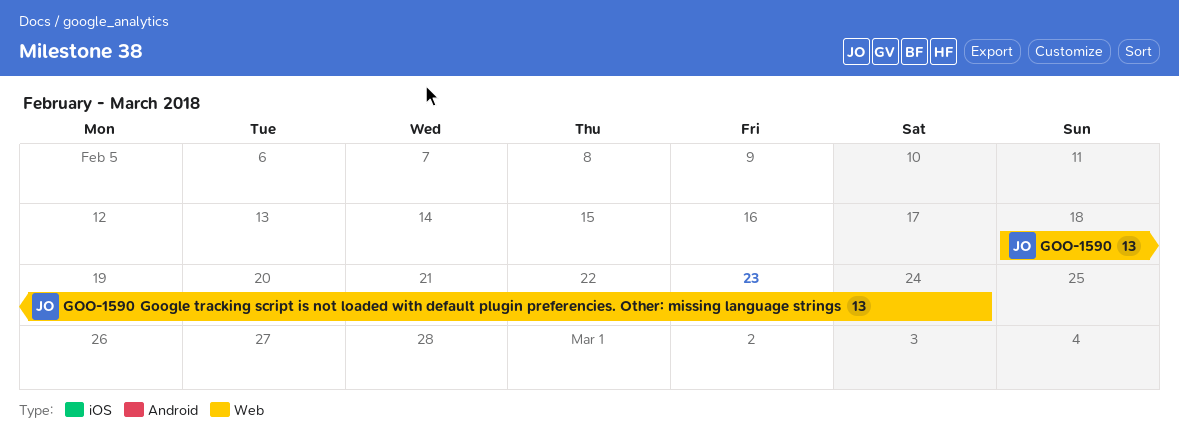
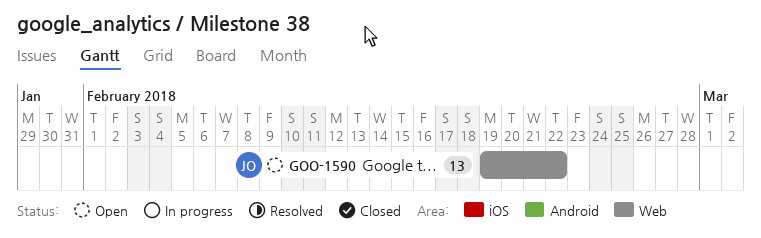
GOO-1590, start: Feb 18 -> Feb 19
GOO-1590, due: Feb 24 -> Feb 22

